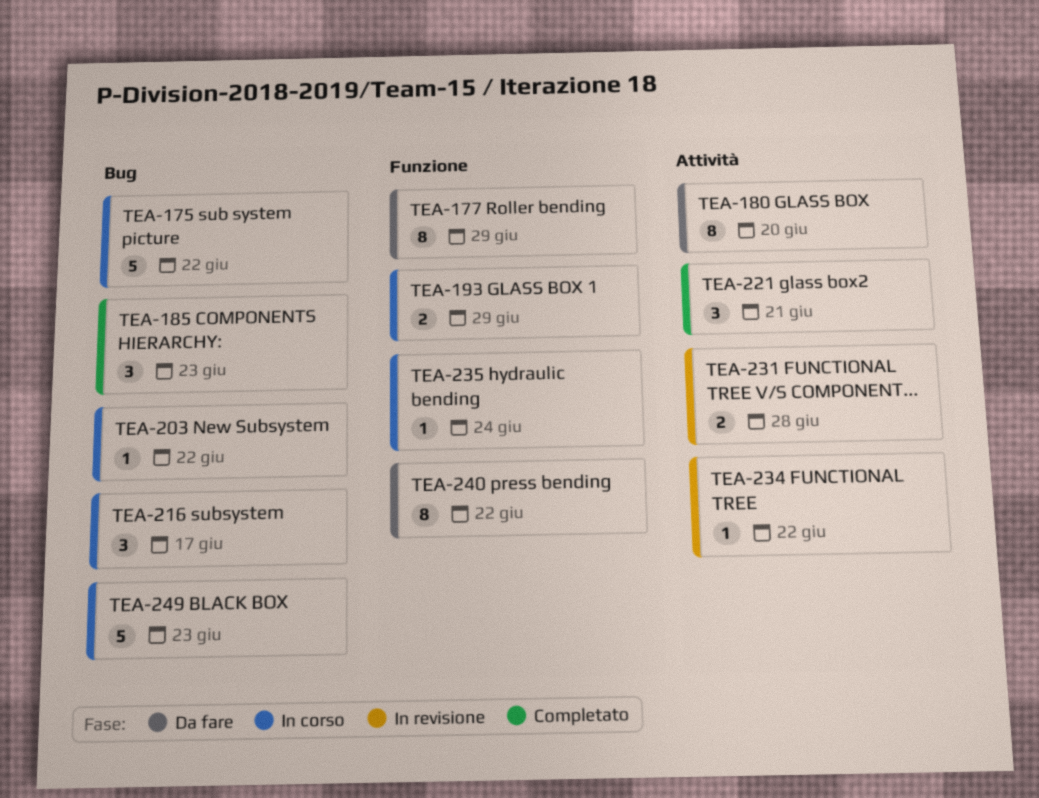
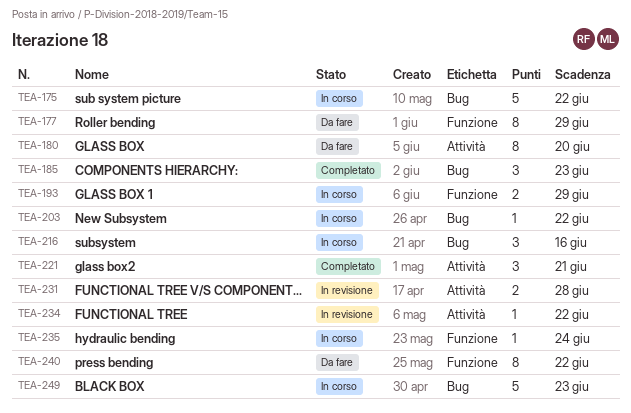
TEA-216, due: Jun 17 -> Jun 16

